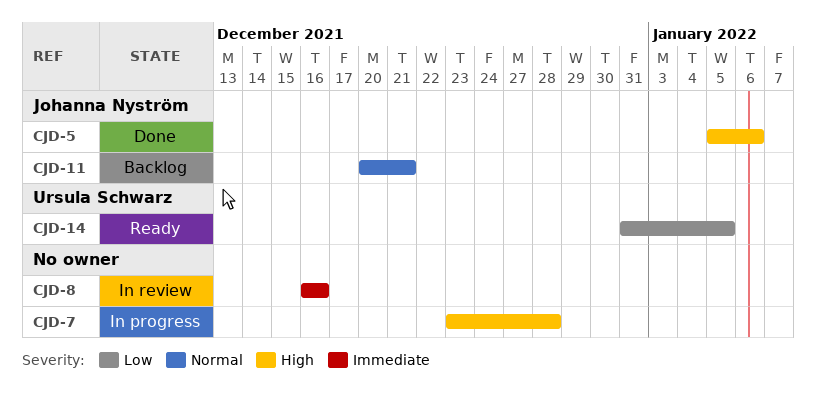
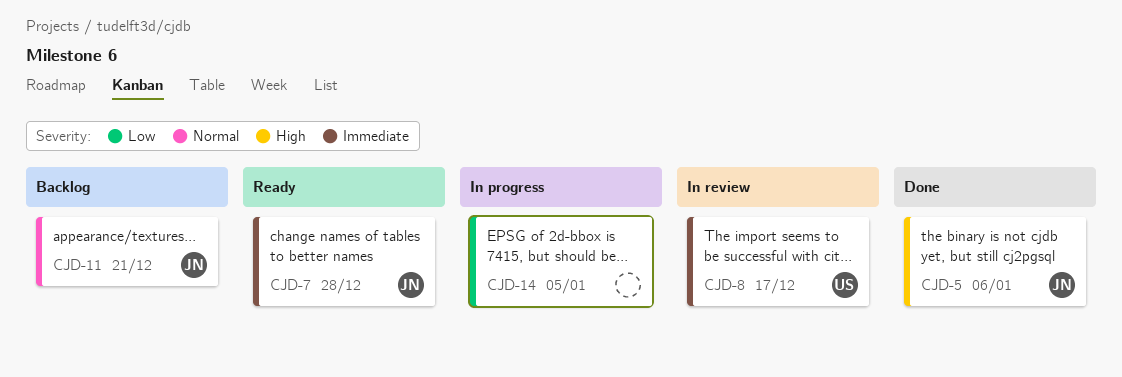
CJD-7, status: In progress -> Ready
CJD-7, owner: none -> Johanna Nyström
CJD-7, priority: High -> Immediate
CJD-8, owner: none -> Ursula Schwarz
CJD-8, due: Dec 16 -> Dec 17
CJD-14, status: Ready -> In progress
CJD-14, owner: Ursula Schwarz -> none

